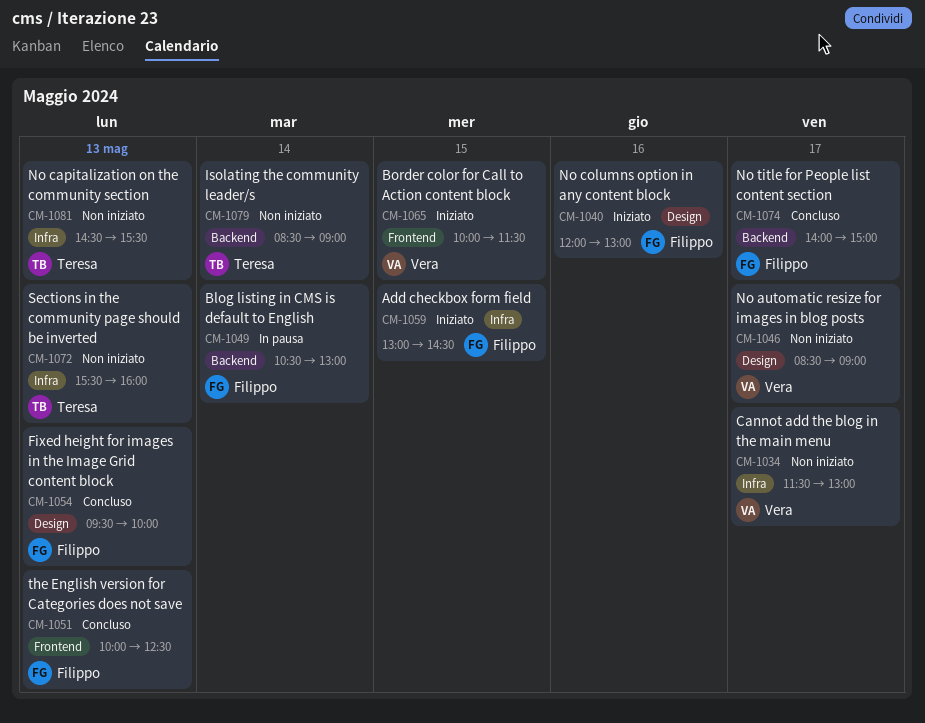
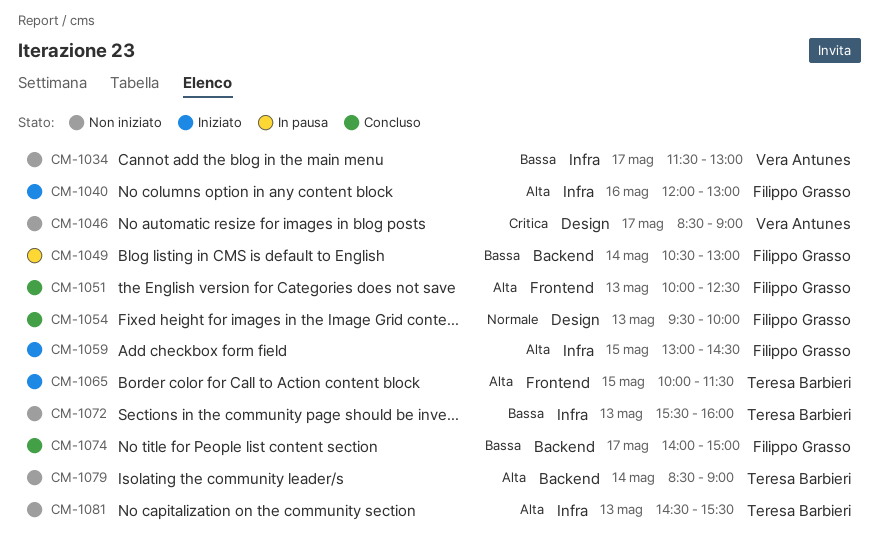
CM-1040, label: Design -> Infra
CM-1065, owner: Vera Antunes -> Teresa Barbieri

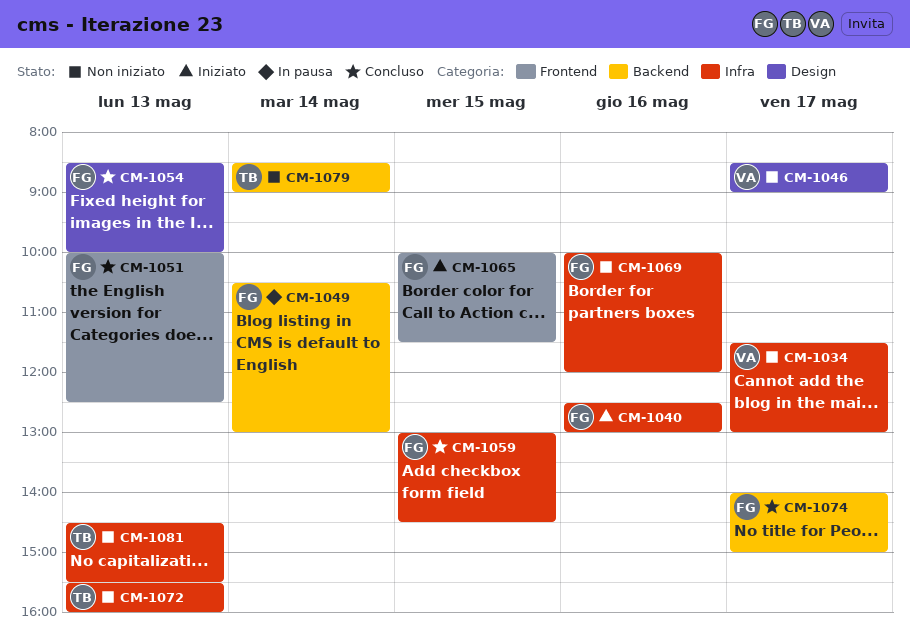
CM-1040, begins: 12:00 -> 12:30
CM-1054, begins: 09:30 -> 08:30
CM-1059, status: Iniziato -> Concluso
CM-1065, owner: Teresa Barbieri -> Filippo Grasso
CM-1069: none -> present

